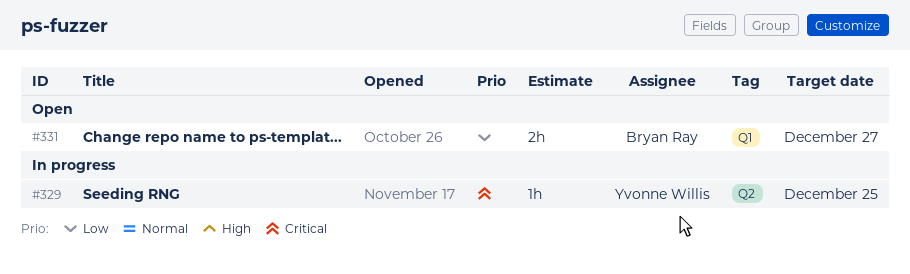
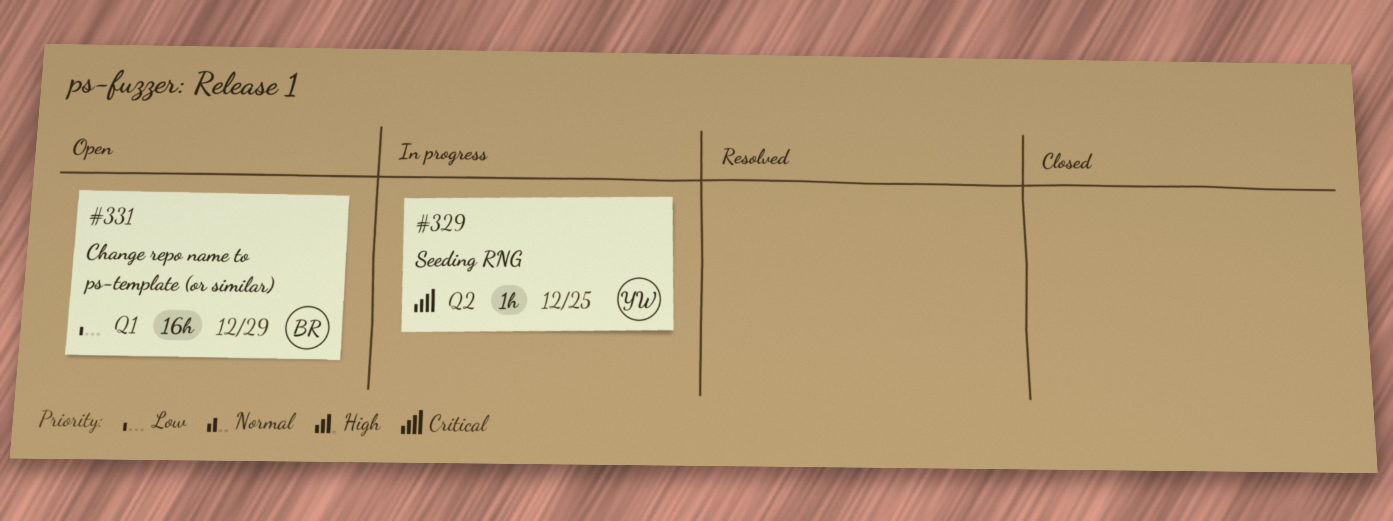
#331, estimate: 2h -> 16h
#331, due: Dec 27 -> Dec 29

